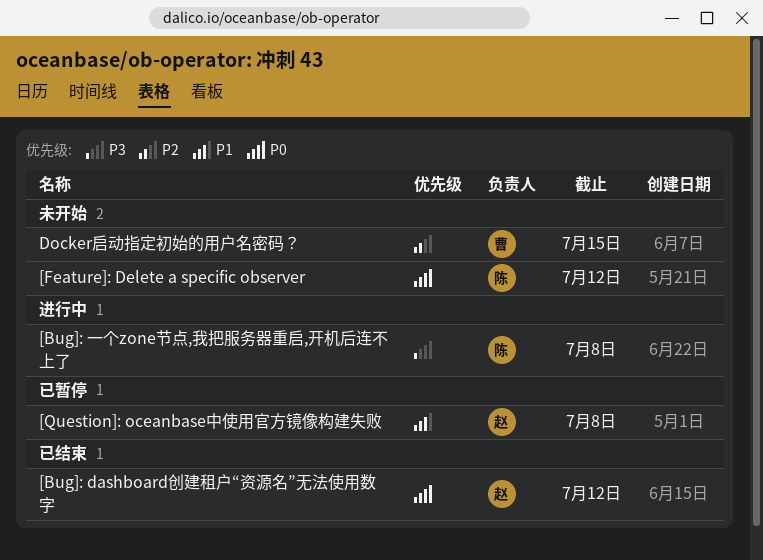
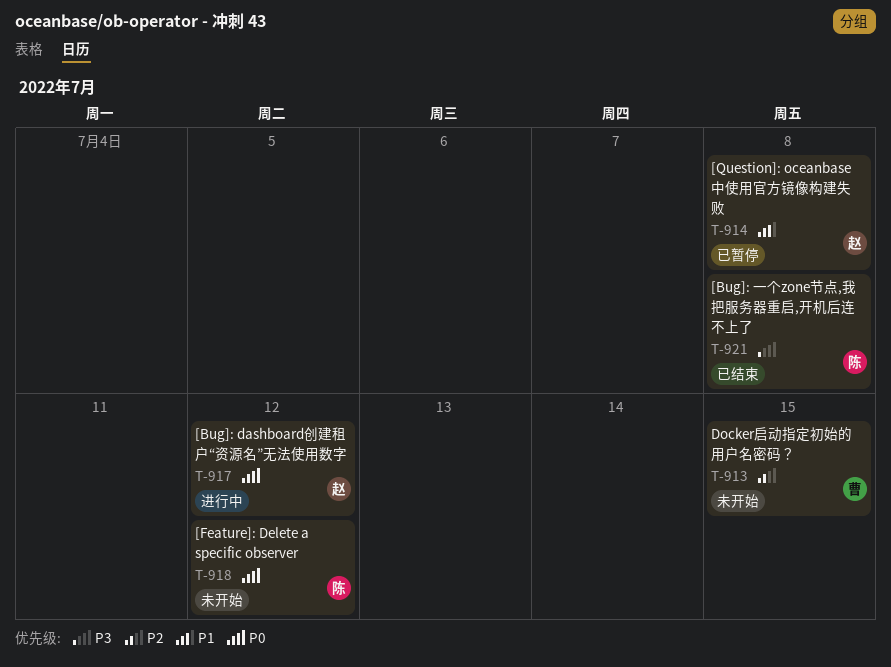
[Bug]: dashboard创建租户“资源名”无法使用数字, status: 已结束 -> 进行中
[Bug]: 一个zone节点,我把服务器重启,开机后连不上了, status: 进行中 -> 已结束

